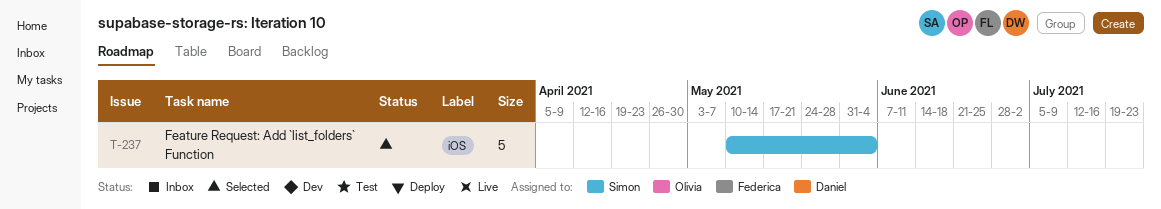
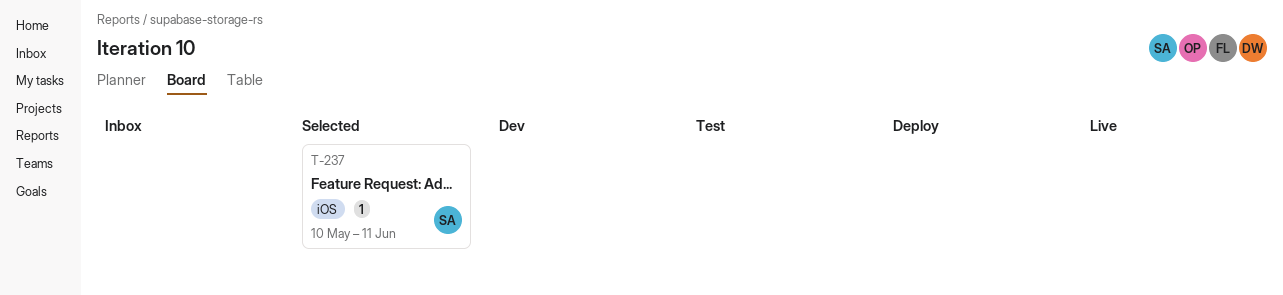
T-237, estimate: 5 -> 1
T-237, due: Jun 4 -> Jun 11

